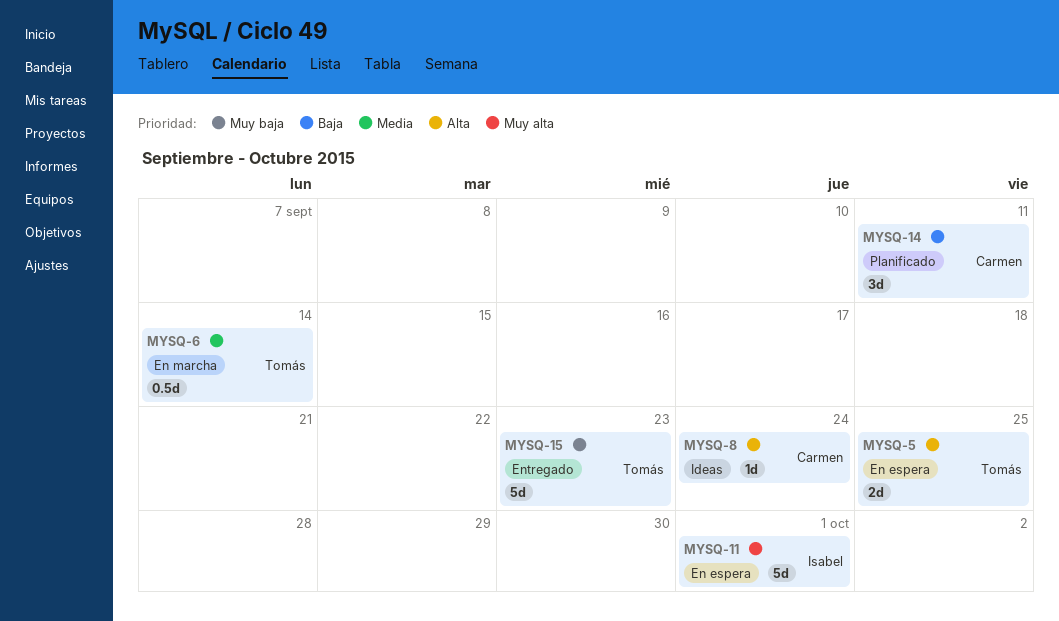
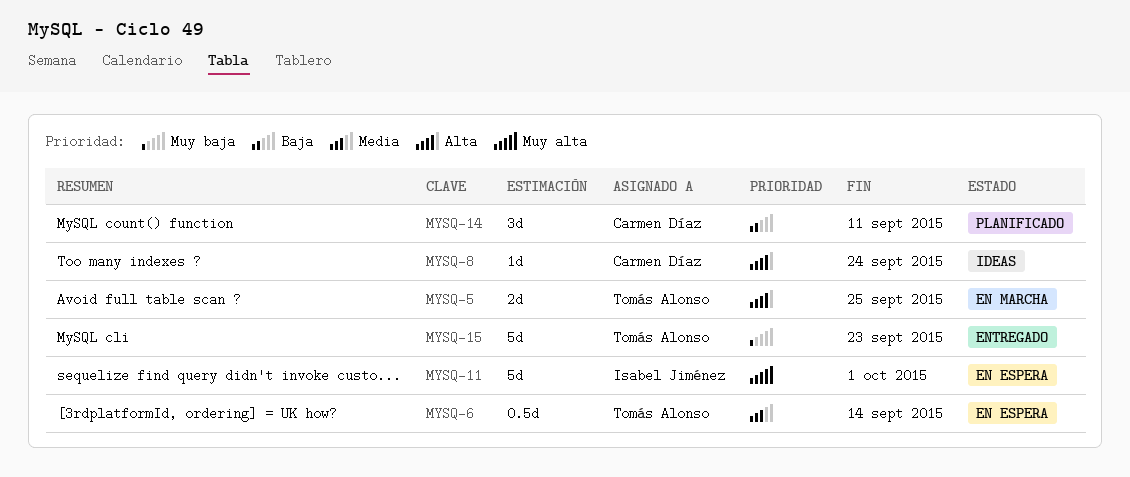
MYSQ-5, status: En espera -> En marcha
MYSQ-6, status: En marcha -> En espera

